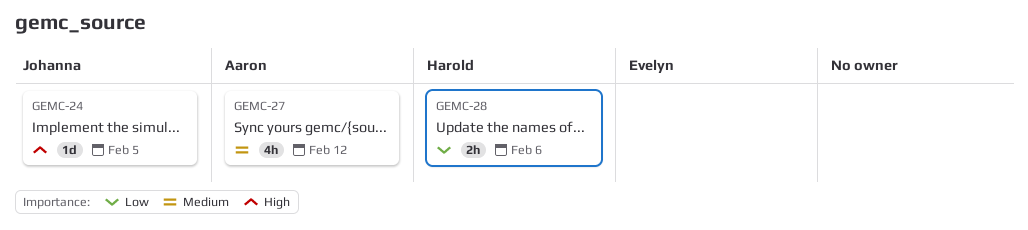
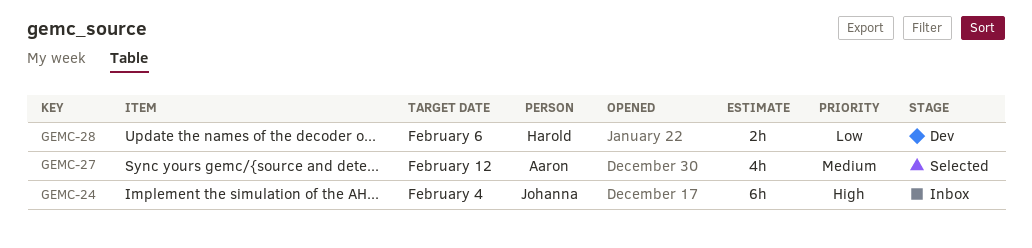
GEMC-24, estimate: 1d -> 6h
GEMC-24, due: Feb 5 -> Feb 4

